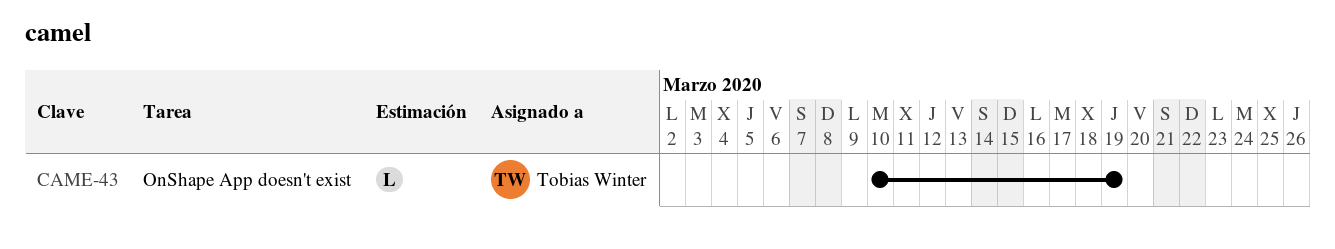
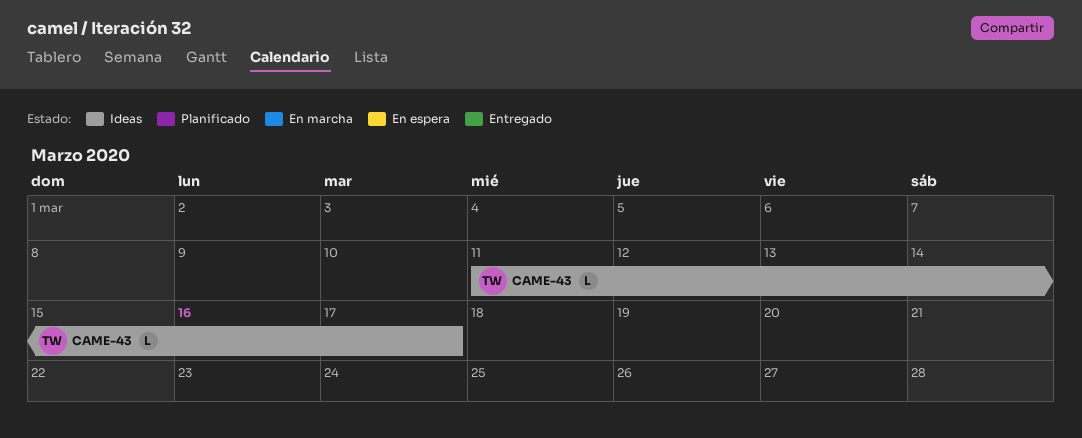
CAME-43, start: Mar 10 -> Mar 11
CAME-43, due: Mar 19 -> Mar 17

